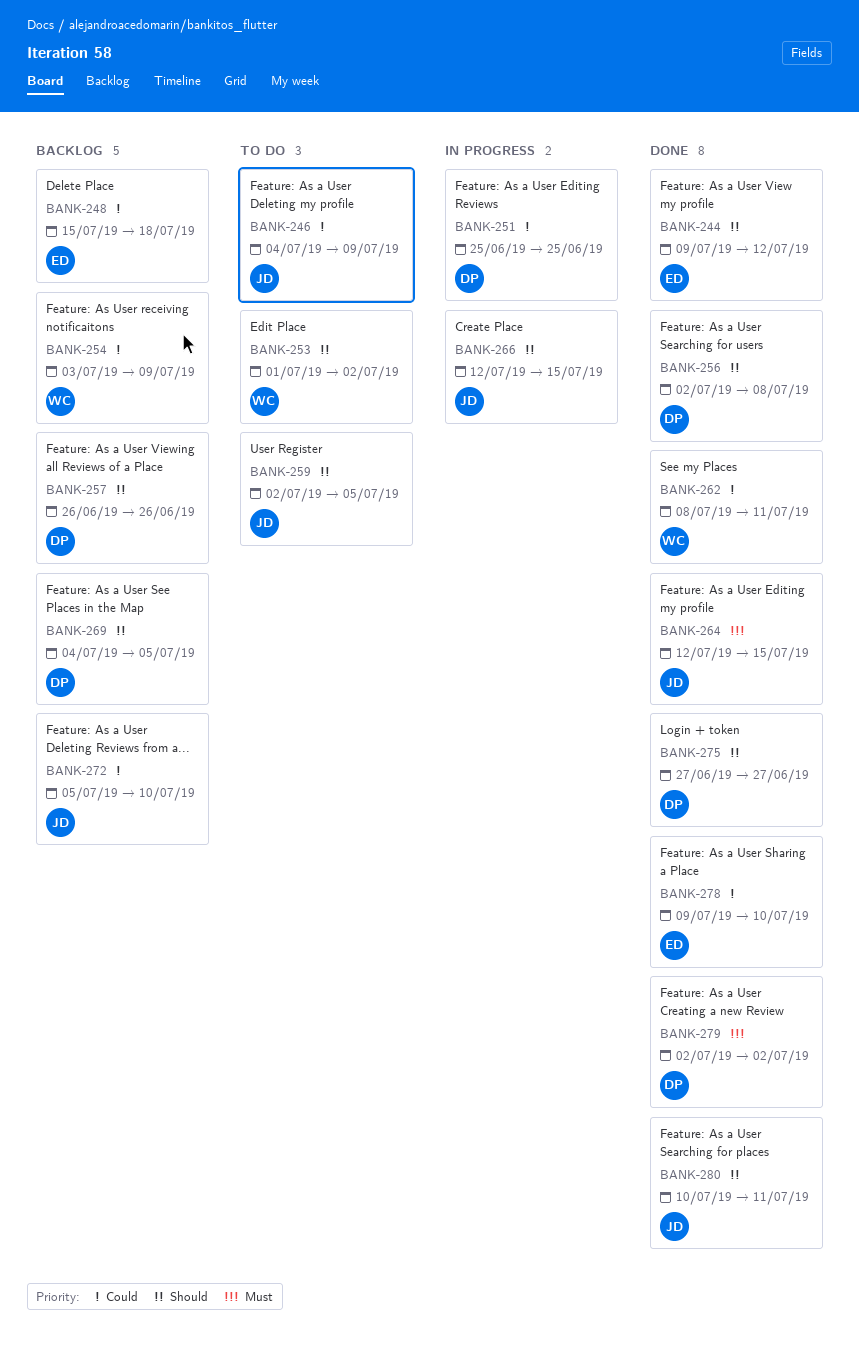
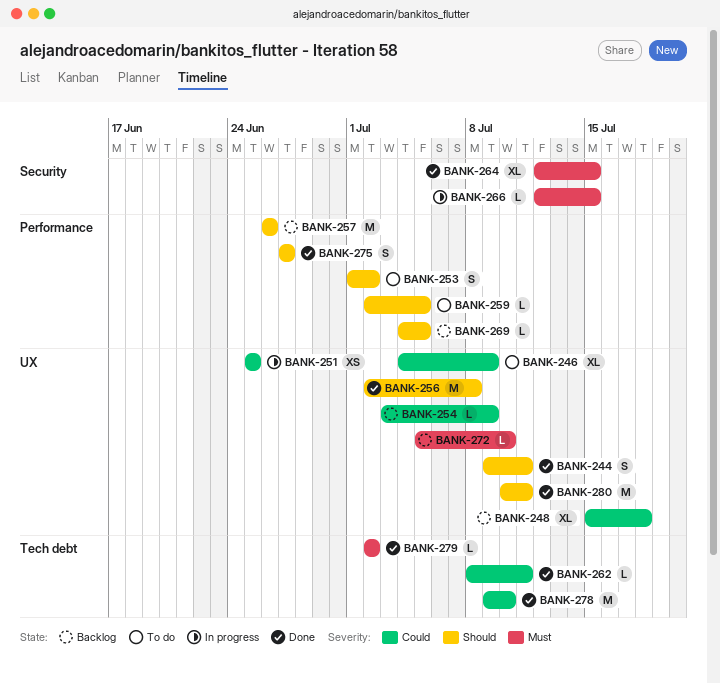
BANK-244, due: Jul 12 -> Jul 11
BANK-266, priority: Should -> Must
BANK-272, priority: Could -> Must

